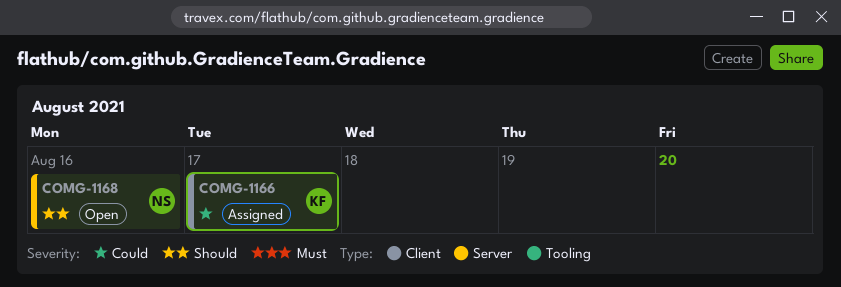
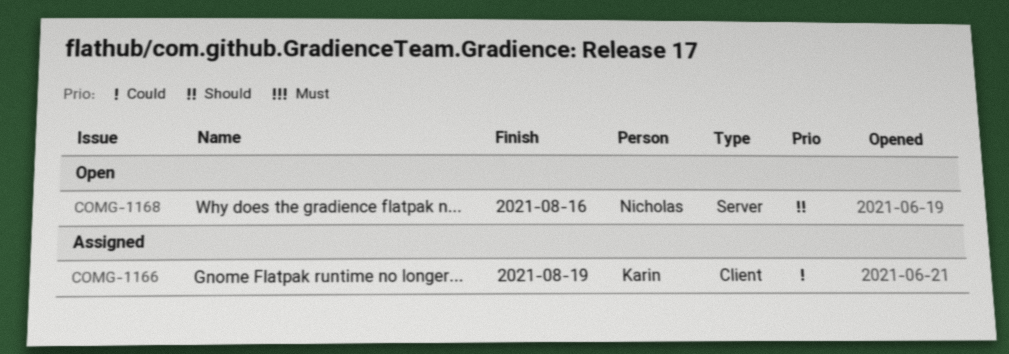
COMG-1166, due: Aug 17 -> Aug 19

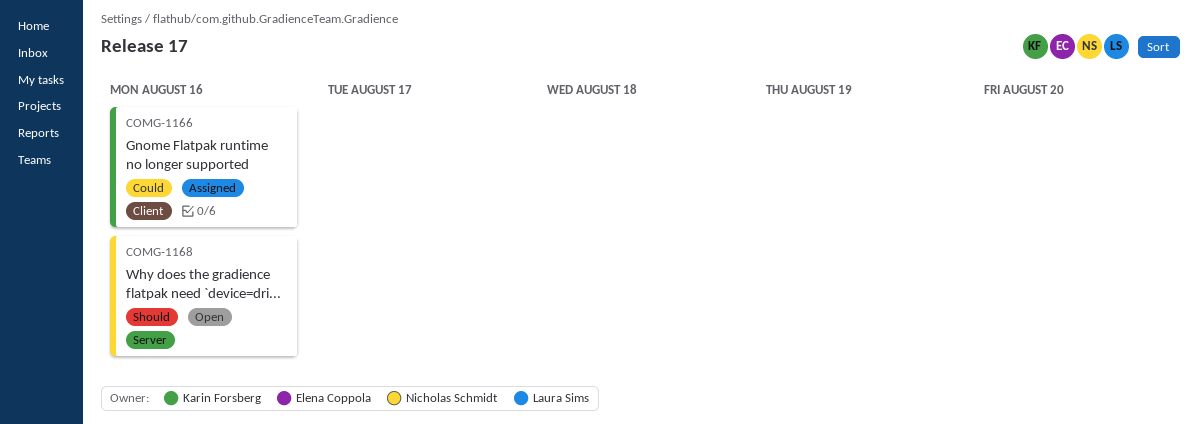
COMG-1166, due: Aug 19 -> Aug 16

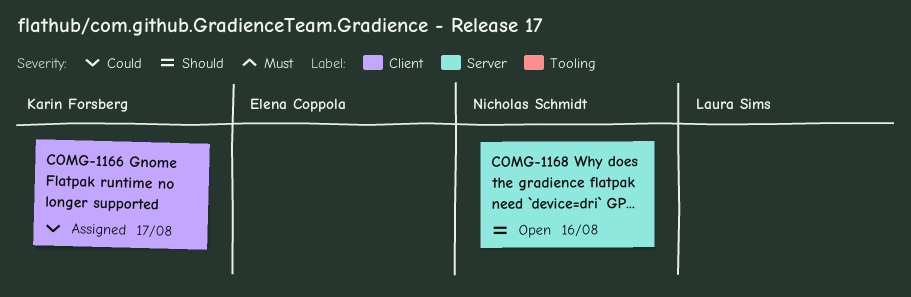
COMG-1166, due: Aug 16 -> Aug 17

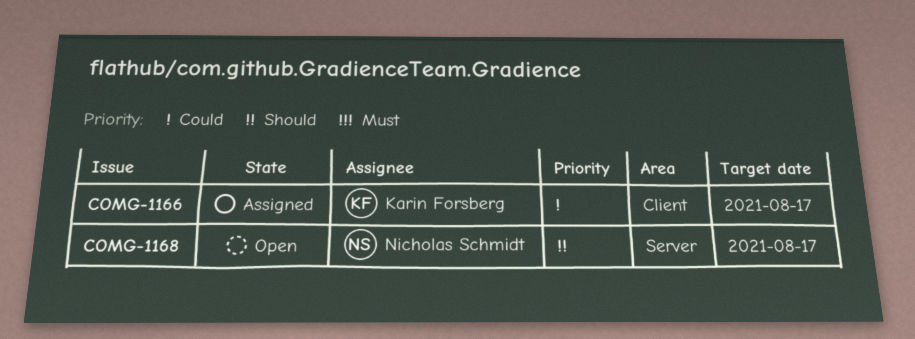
COMG-1168, due: Aug 16 -> Aug 17

